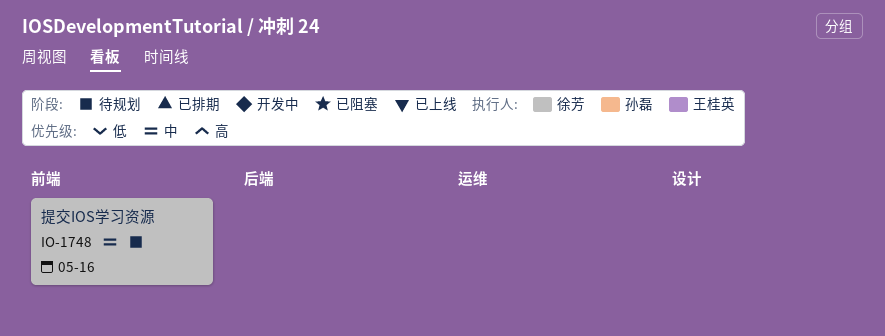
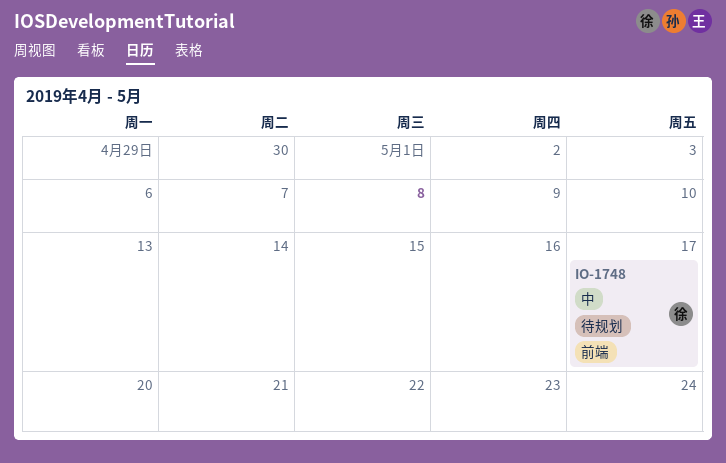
IO-1748, due: May 16 -> May 17

